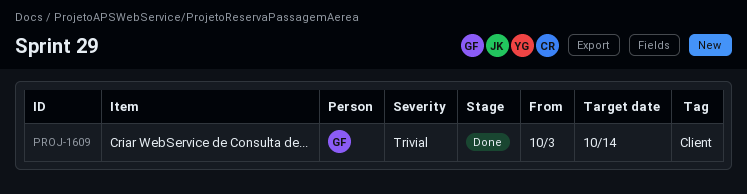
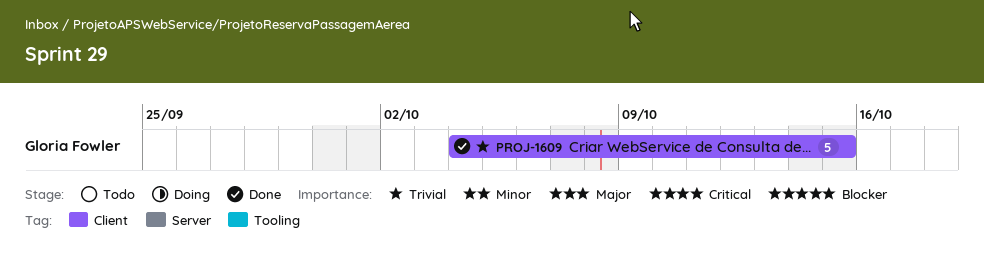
PROJ-1609, start: Oct 3 -> Oct 4
PROJ-1609, due: Oct 14 -> Oct 15

